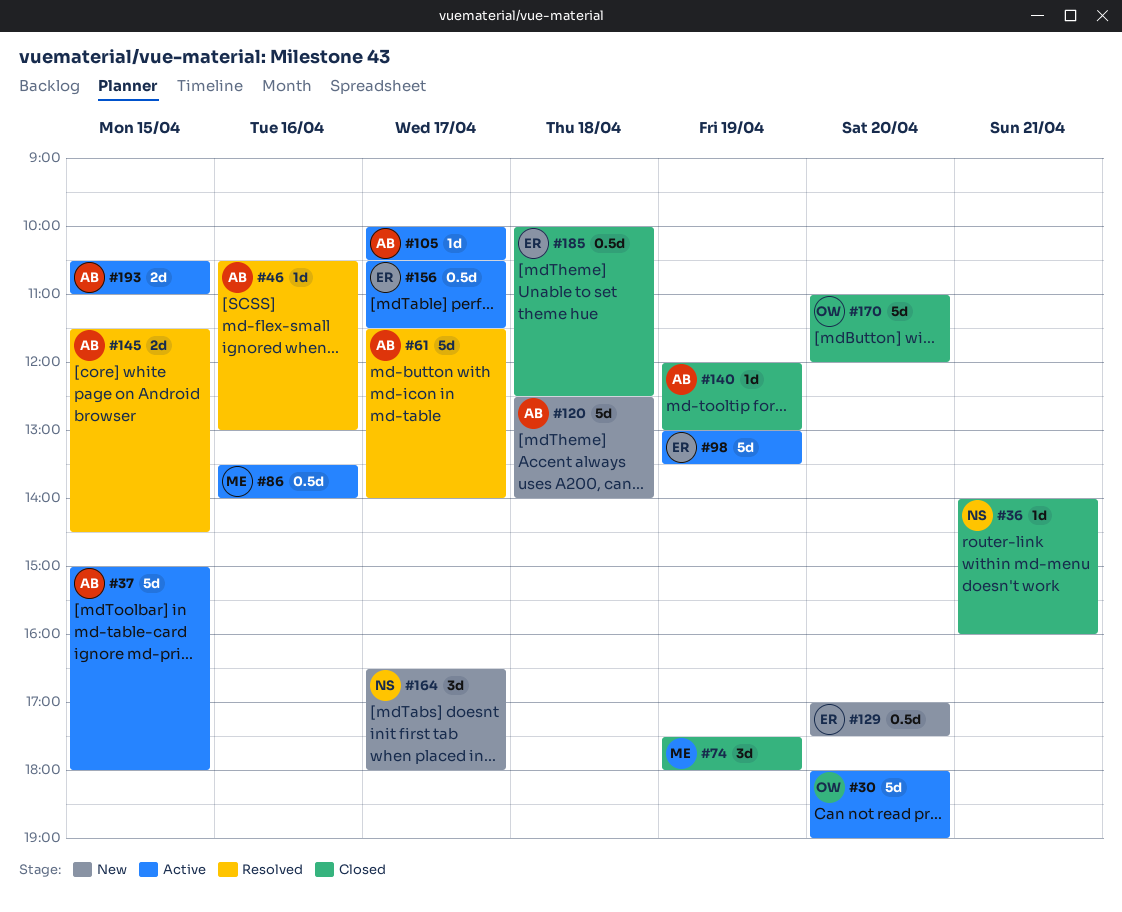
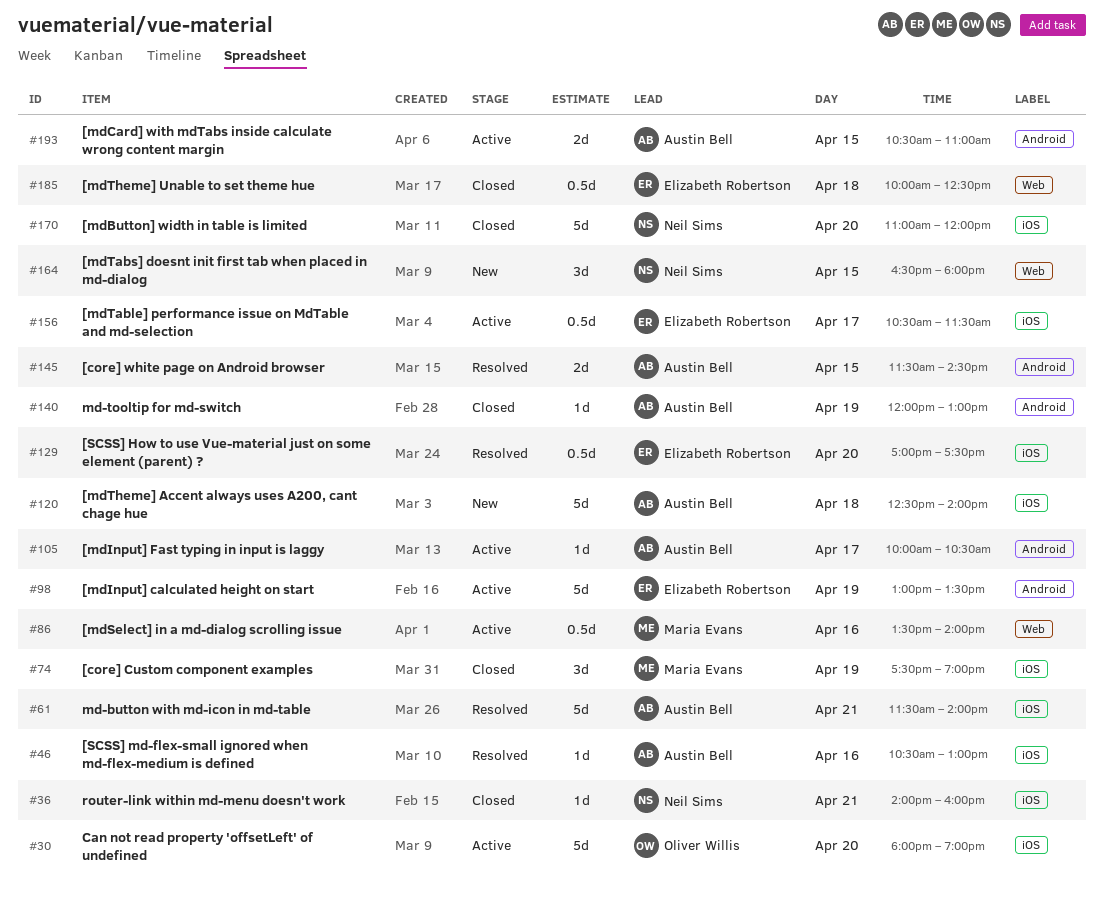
#37: present -> none
#61, day: Apr 17 -> Apr 21
#74, ends: 18:00 -> 19:00
#129, status: New -> Resolved
#164, day: Apr 17 -> Apr 15
#170, owner: Oliver Willis -> Neil Sims

